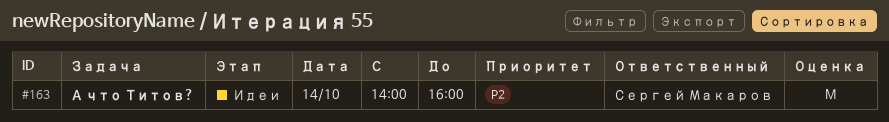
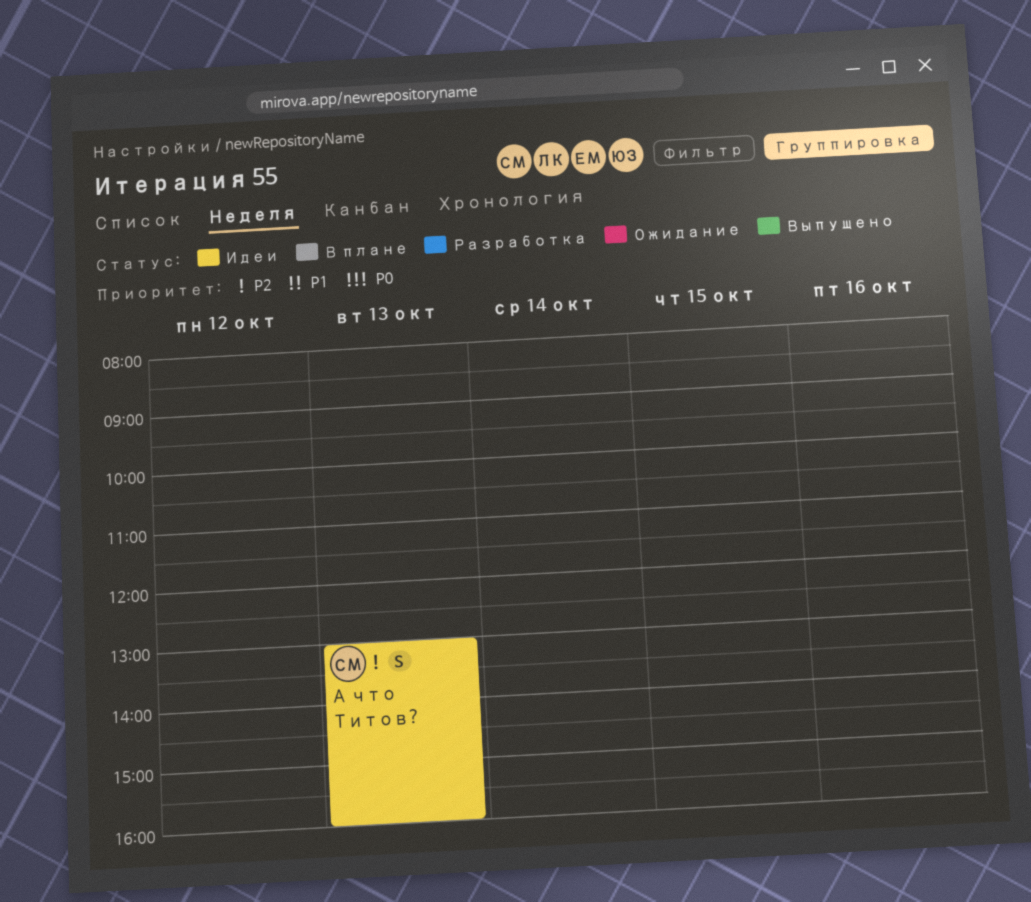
А что Титов?, estimate: M -> S
А что Титов?, day: Oct 14 -> Oct 13
А что Титов?, begins: 14:00 -> 13:00

